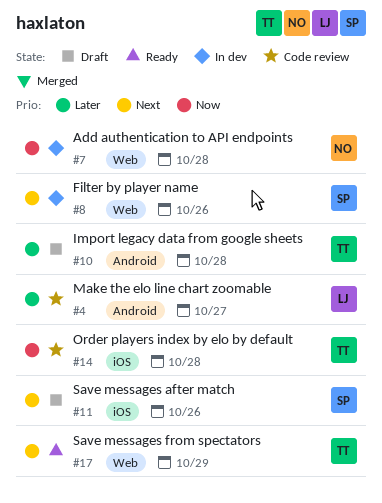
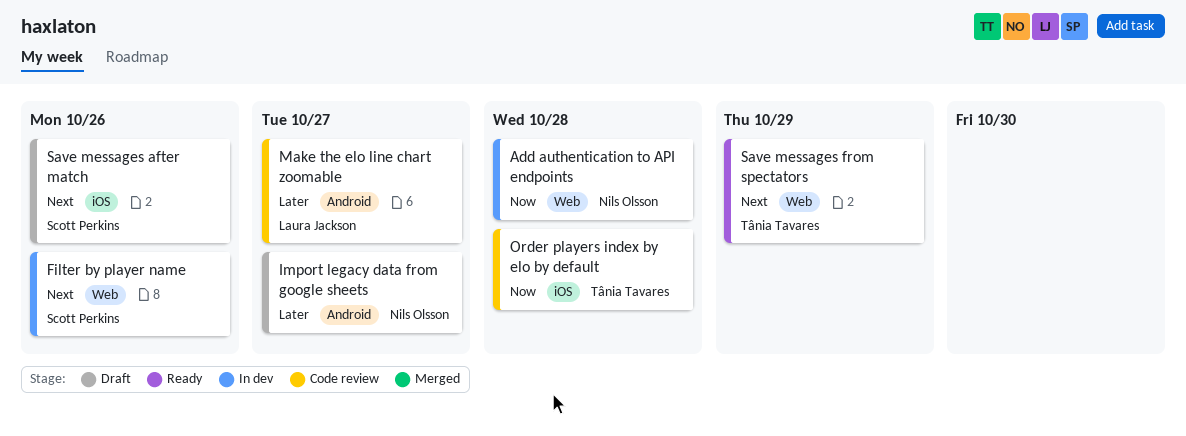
Import legacy data from google sheets, owner: Tânia Tavares -> Nils Olsson
Import legacy data from google sheets, due: Oct 28 -> Oct 27

